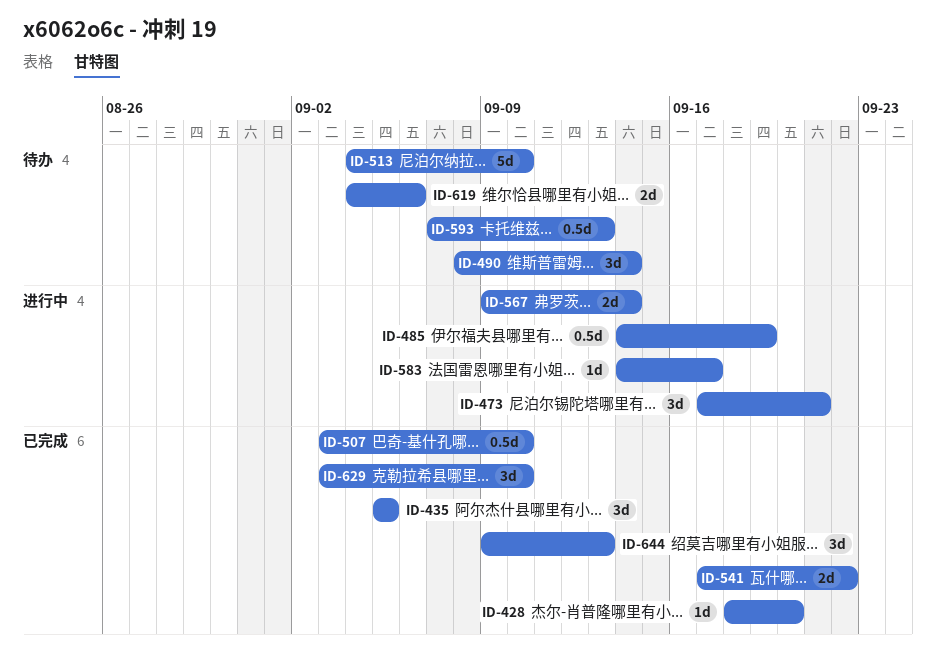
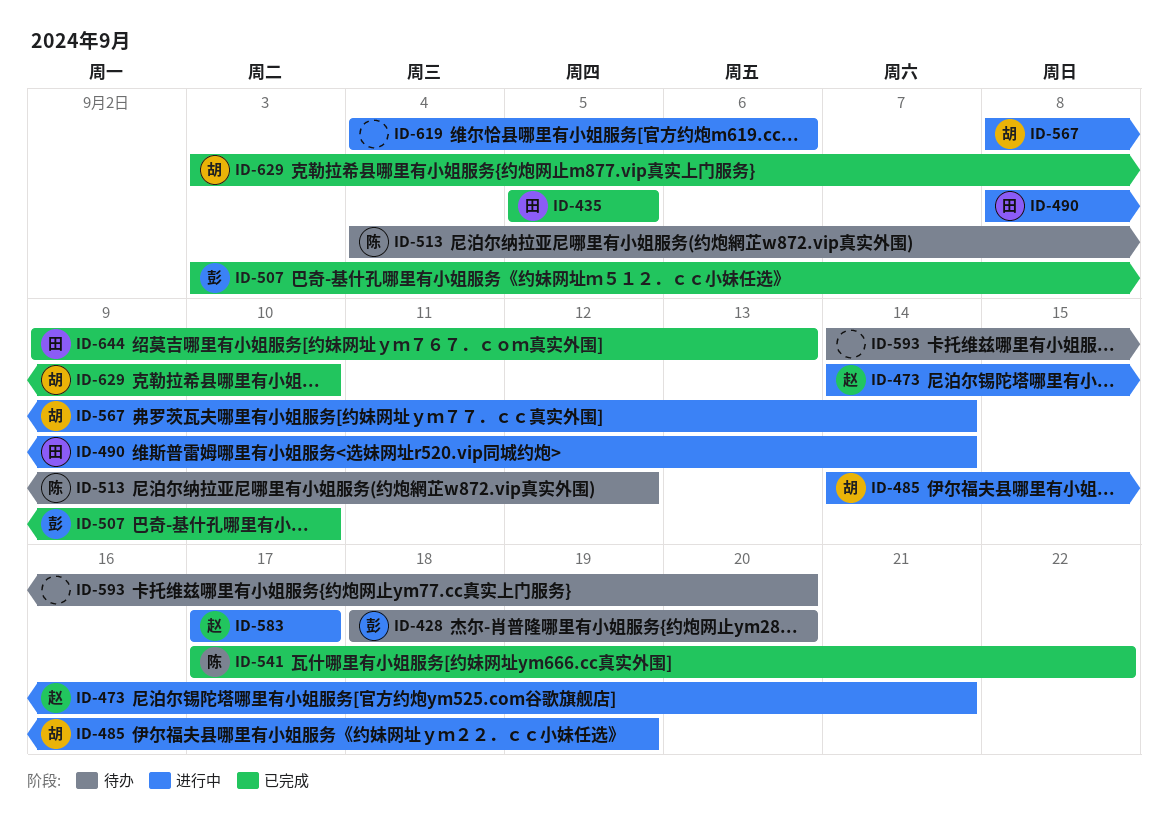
ID-428, status: 已完成 -> 待办
ID-473, start: Sep 17 -> Sep 14
ID-490, status: 待办 -> 进行中
ID-513, due: Sep 10 -> Sep 12
ID-567, start: Sep 9 -> Sep 8
ID-583, start: Sep 14 -> Sep 17
ID-593, start: Sep 7 -> Sep 14
ID-593, due: Sep 13 -> Sep 20
ID-619, status: 待办 -> 进行中

